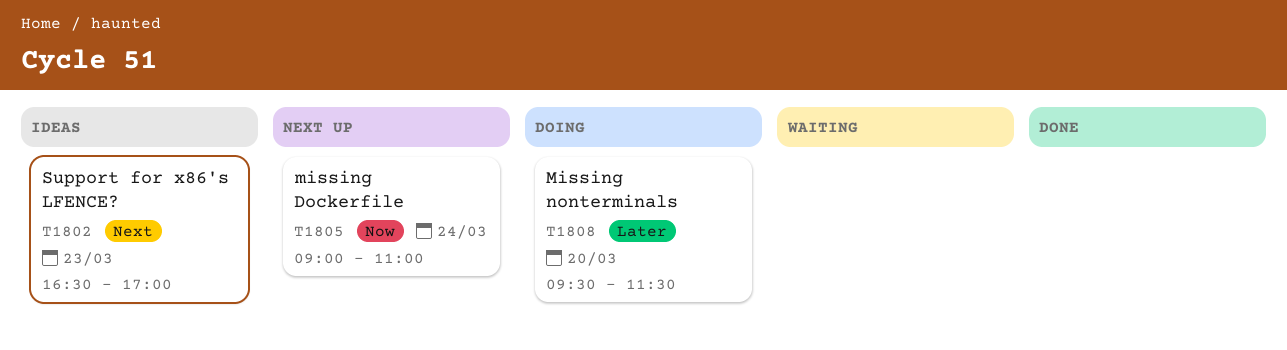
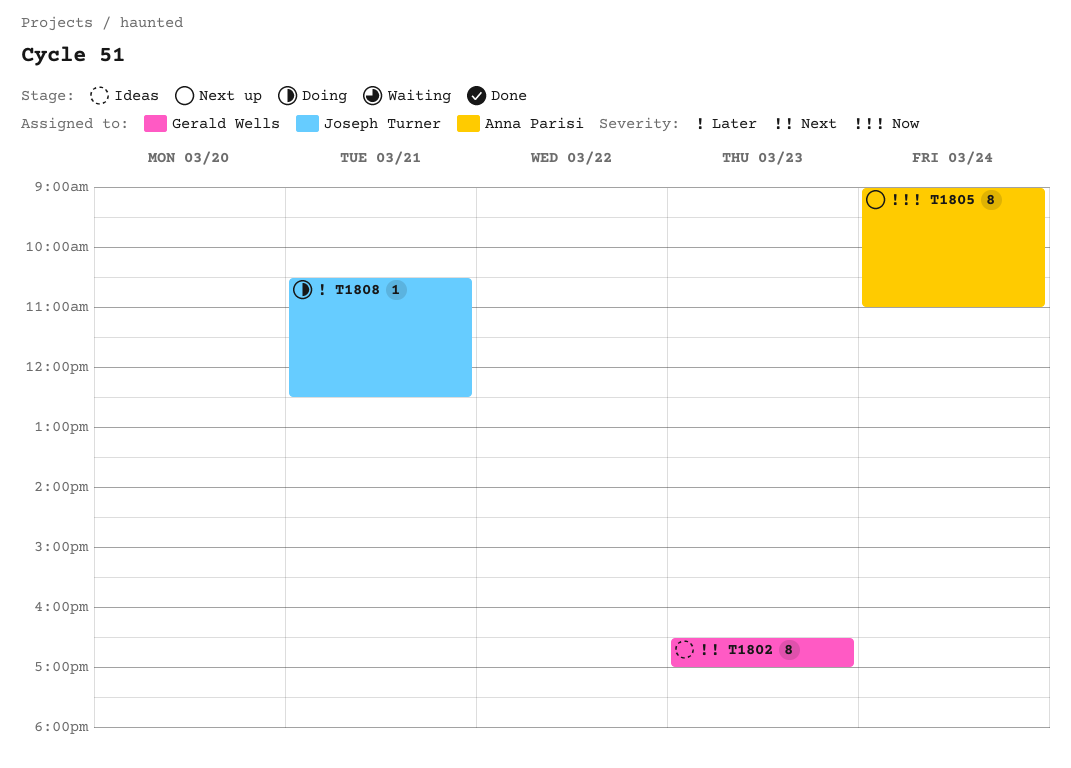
T1808, day: Mar 20 -> Mar 21
T1808, begins: 09:30 -> 10:30
T1808, ends: 11:30 -> 12:30

